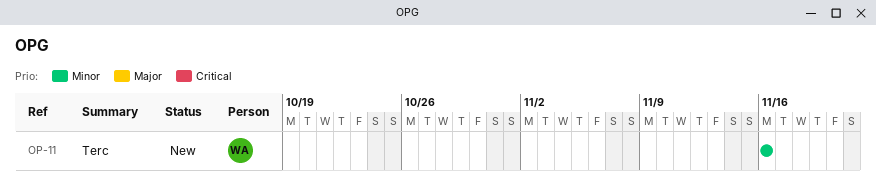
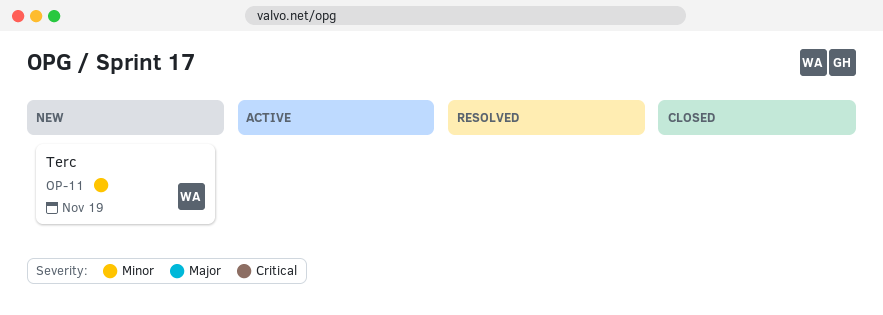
OP-11, due: Nov 16 -> Nov 19

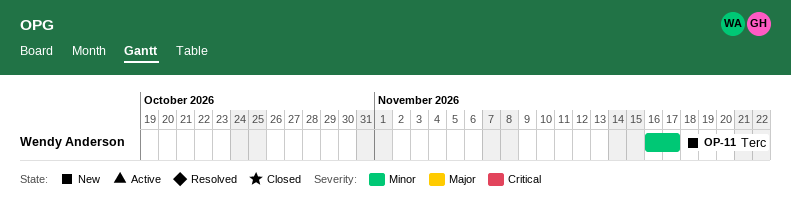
OP-11, due: Nov 19 -> Nov 17

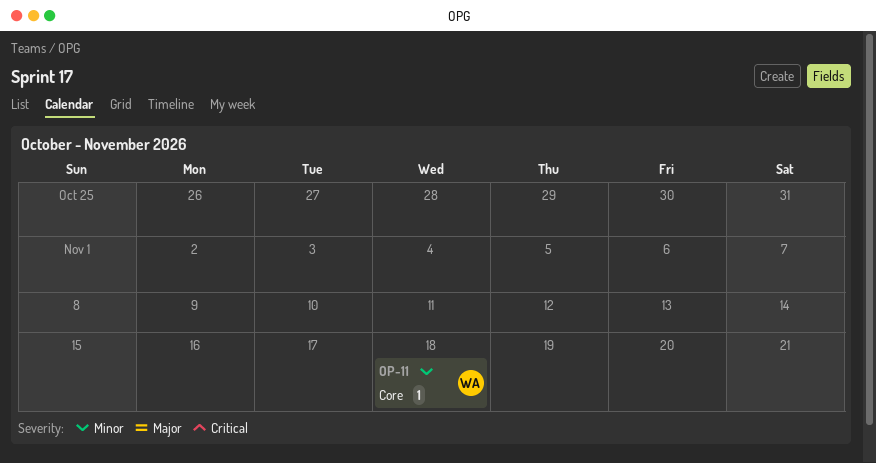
OP-11, due: Nov 17 -> Nov 18

